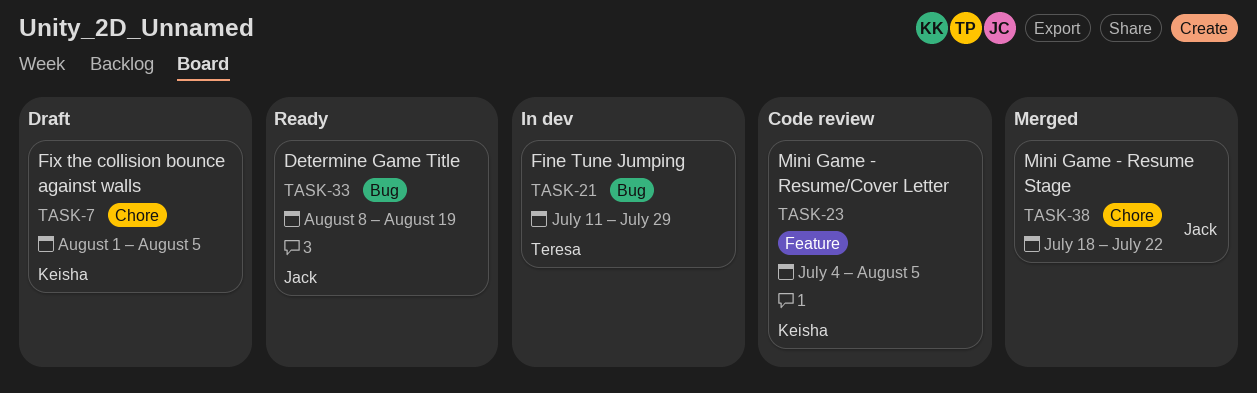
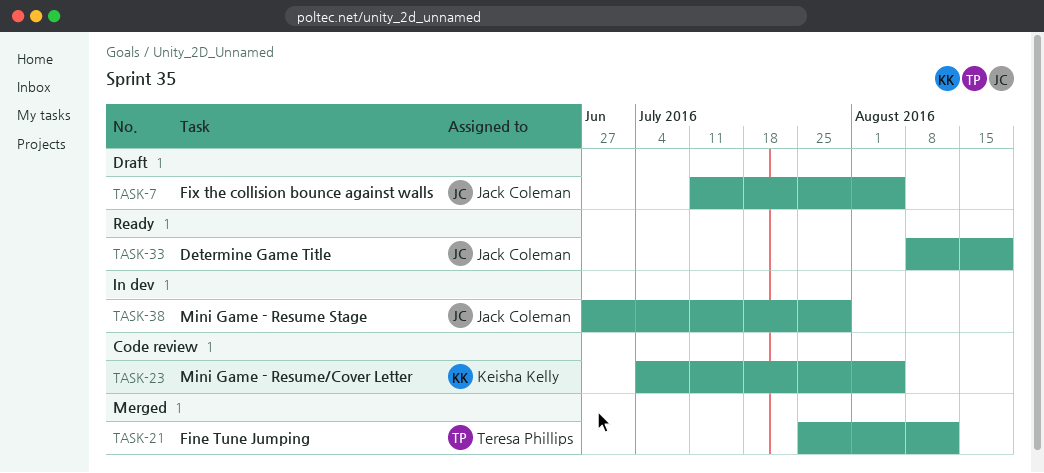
TASK-7, owner: Keisha Kelly -> Jack Coleman
TASK-7, start: Aug 1 -> Jul 11
TASK-21, status: In dev -> Merged
TASK-21, start: Jul 11 -> Jul 25
TASK-21, due: Jul 29 -> Aug 12
TASK-38, status: Merged -> In dev
TASK-38, start: Jul 18 -> Jun 27
TASK-38, due: Jul 22 -> Jul 29

